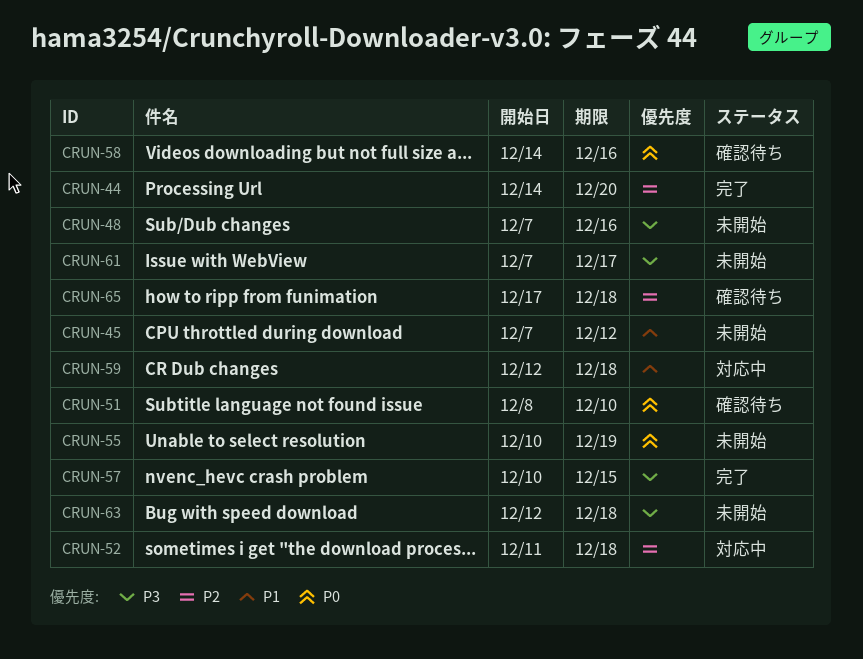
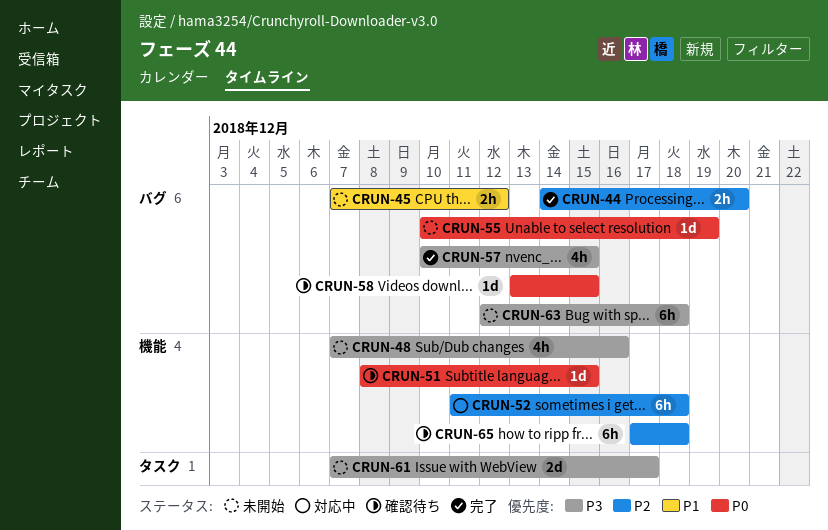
CRUN-51, due: Dec 10 -> Dec 15
CRUN-58, start: Dec 14 -> Dec 13
CRUN-58, due: Dec 16 -> Dec 15
CRUN-59: present -> none

